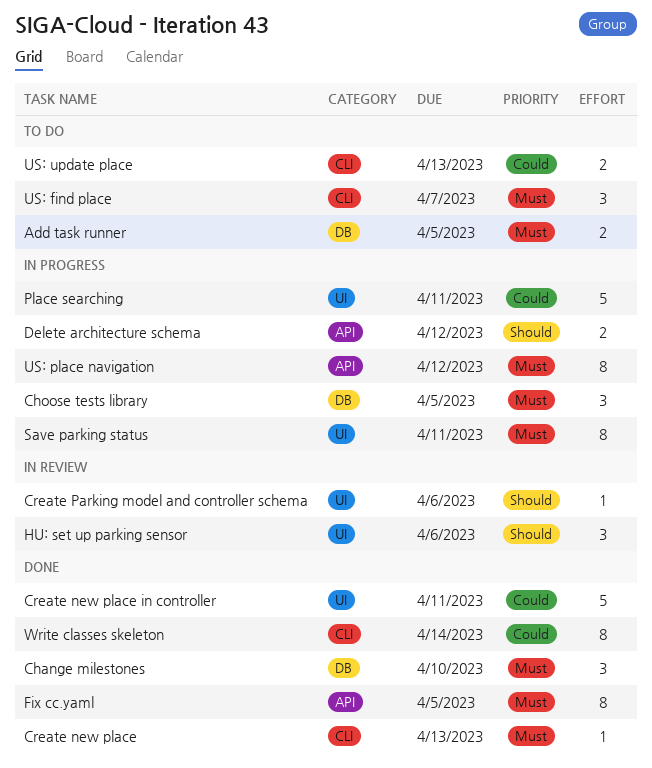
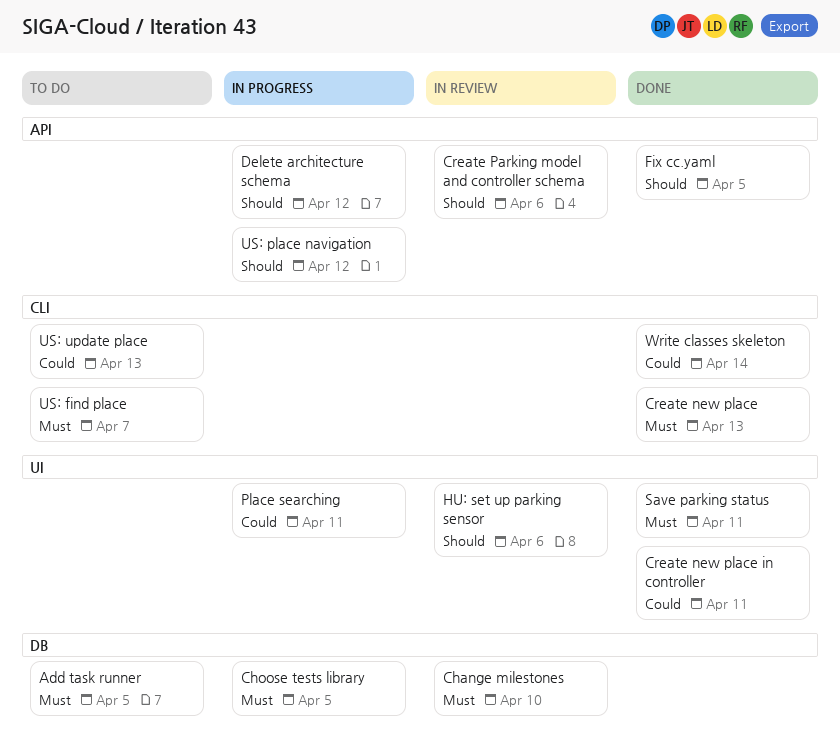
Change milestones, status: Done -> In review
Create Parking model and controller schema, label: UI -> API
Fix cc.yaml, priority: Must -> Should
Save parking status, status: In progress -> Done
US: place navigation, priority: Must -> Should

